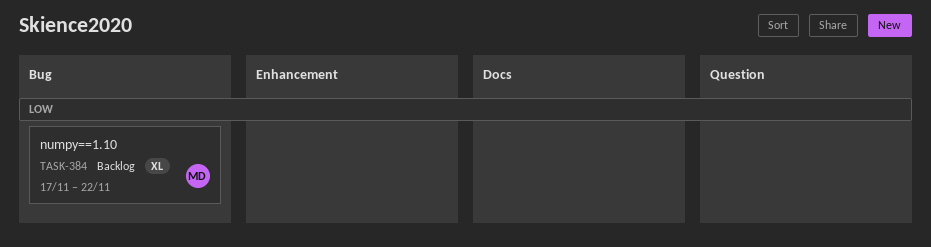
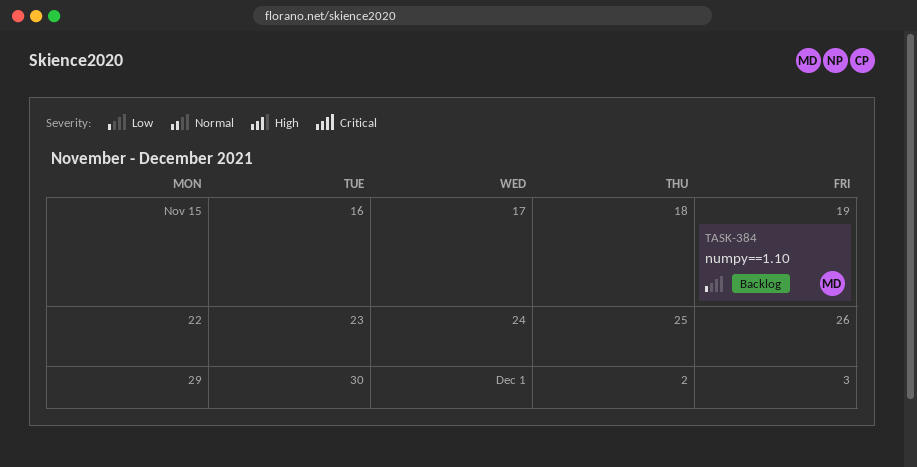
TASK-384, due: Nov 22 -> Nov 19

